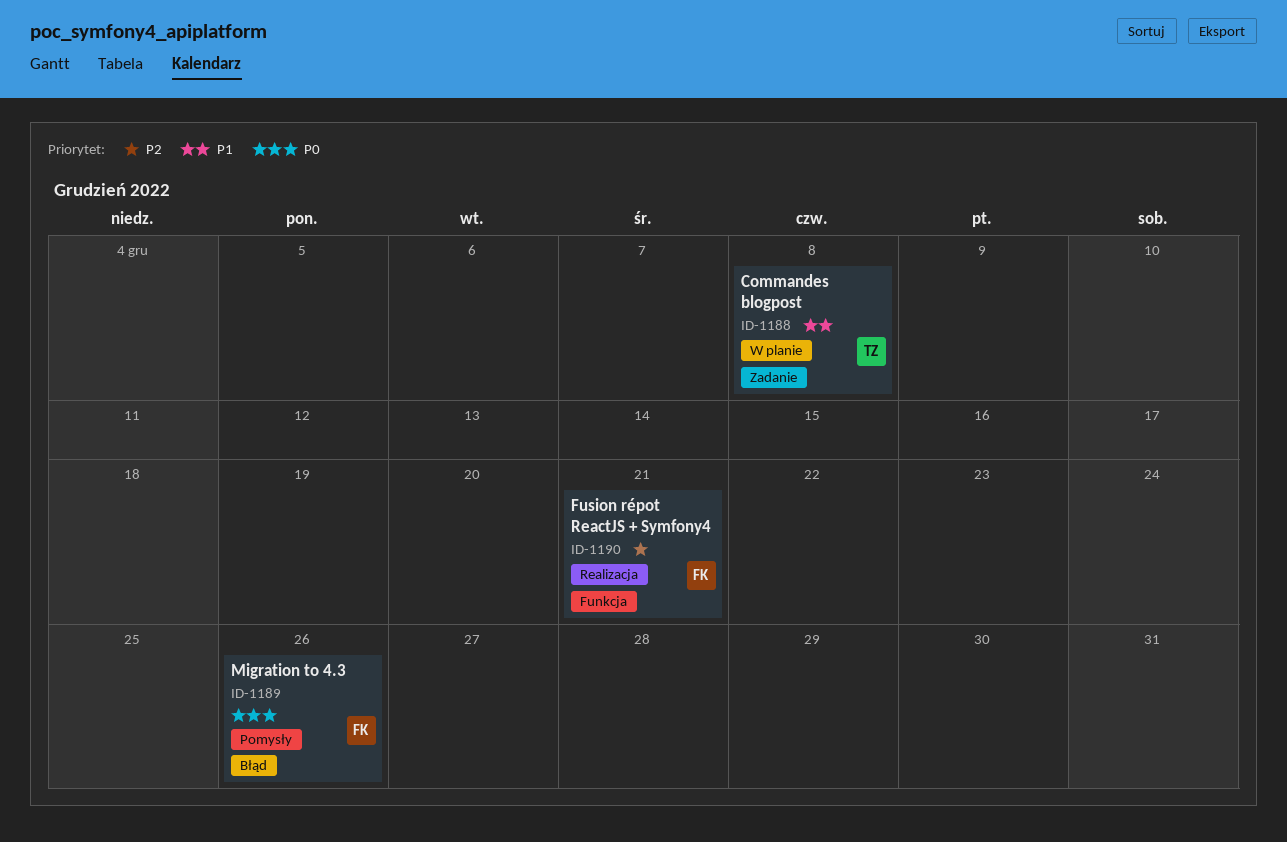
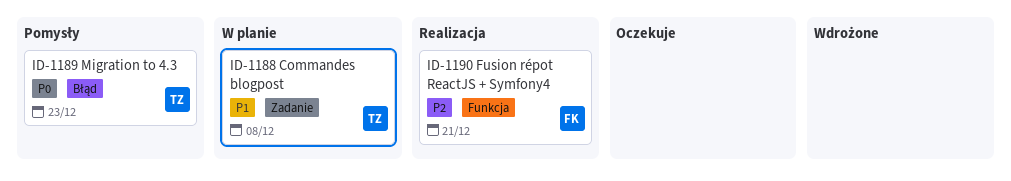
ID-1189, owner: FK -> TZ
ID-1189, due: Dec 26 -> Dec 23

